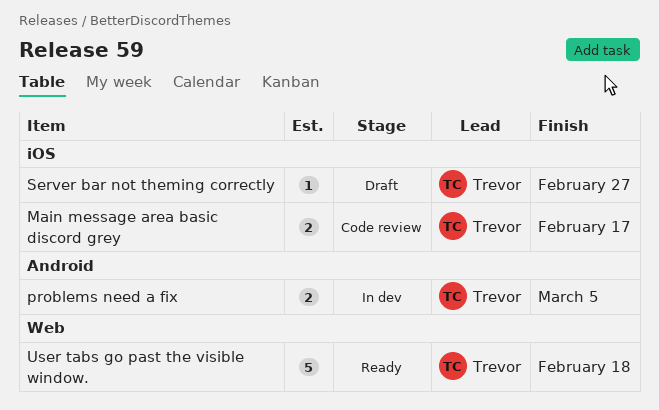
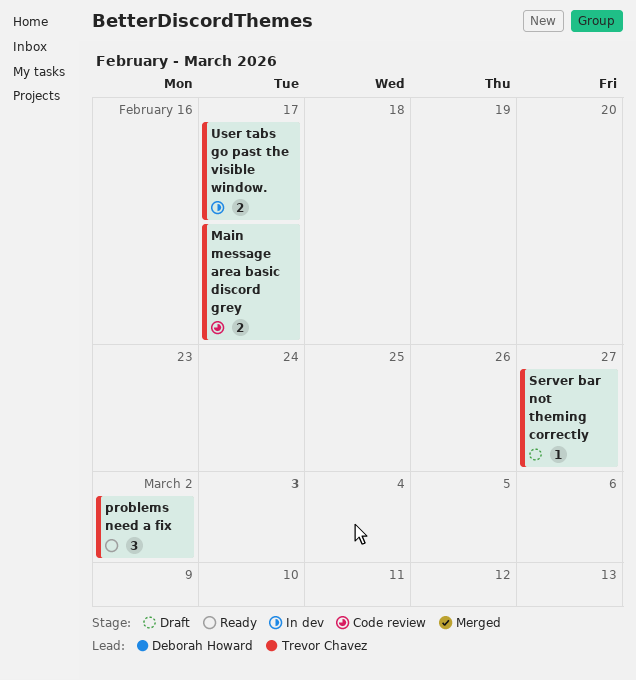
problems need a fix, status: In dev -> Ready
problems need a fix, estimate: 2 -> 3
problems need a fix, due: Mar 5 -> Mar 2
User tabs go past the visible window., status: Ready -> In dev
User tabs go past the visible window., estimate: 5 -> 2
User tabs go past the visible window., due: Feb 18 -> Feb 17

